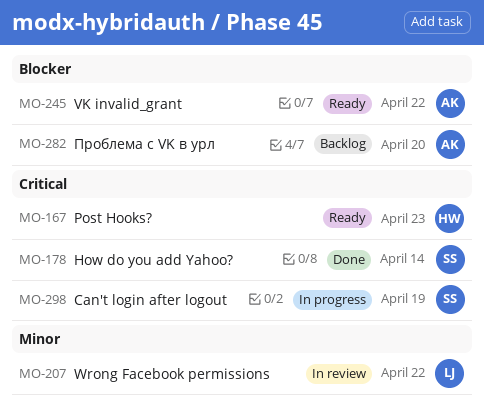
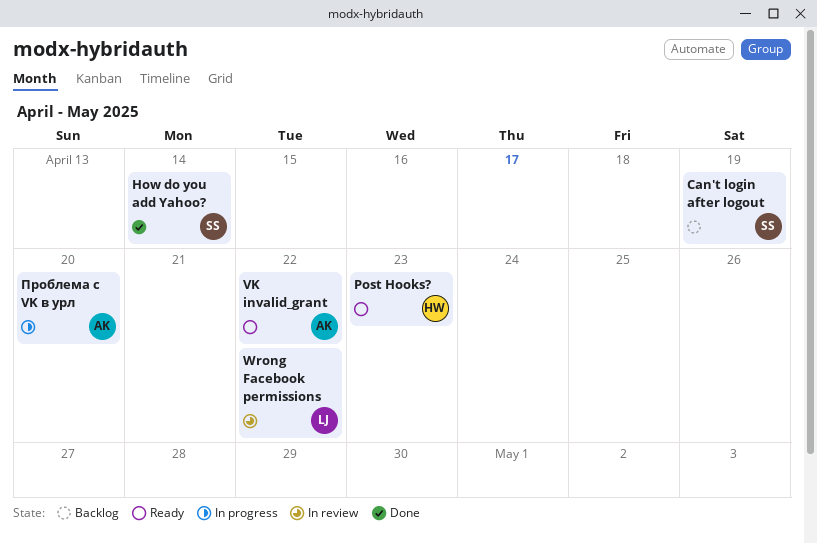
Can't login after logout, status: In progress -> Backlog
Проблема с VK в урл, status: Backlog -> In progress

